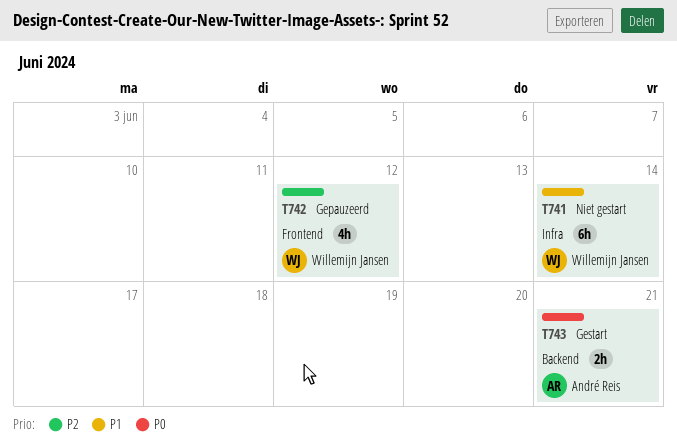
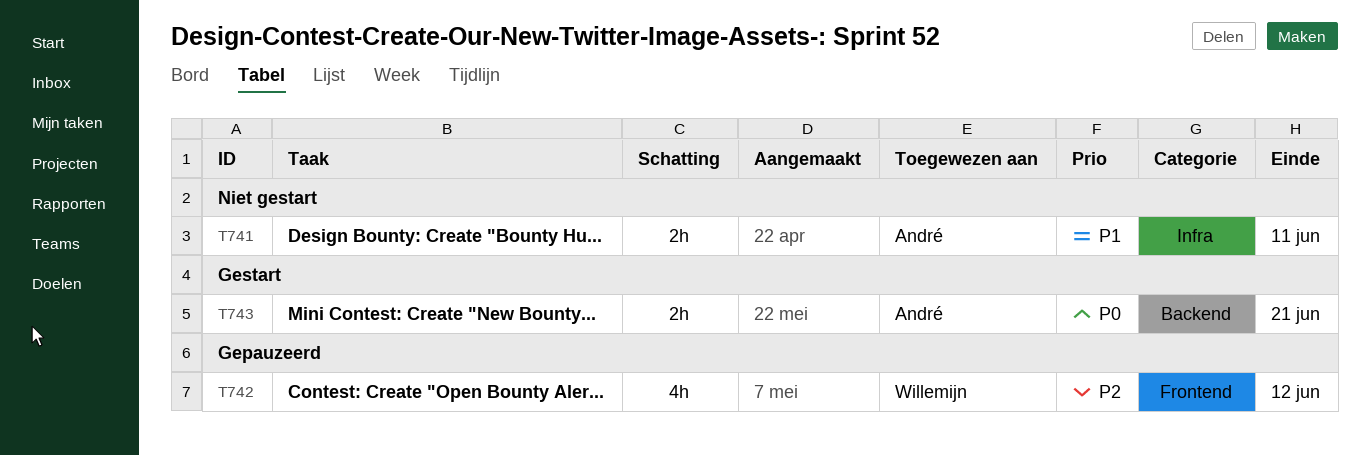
T741, owner: Willemijn Jansen -> André Reis
T741, estimate: 6h -> 2h
T741, due: Jun 14 -> Jun 11

